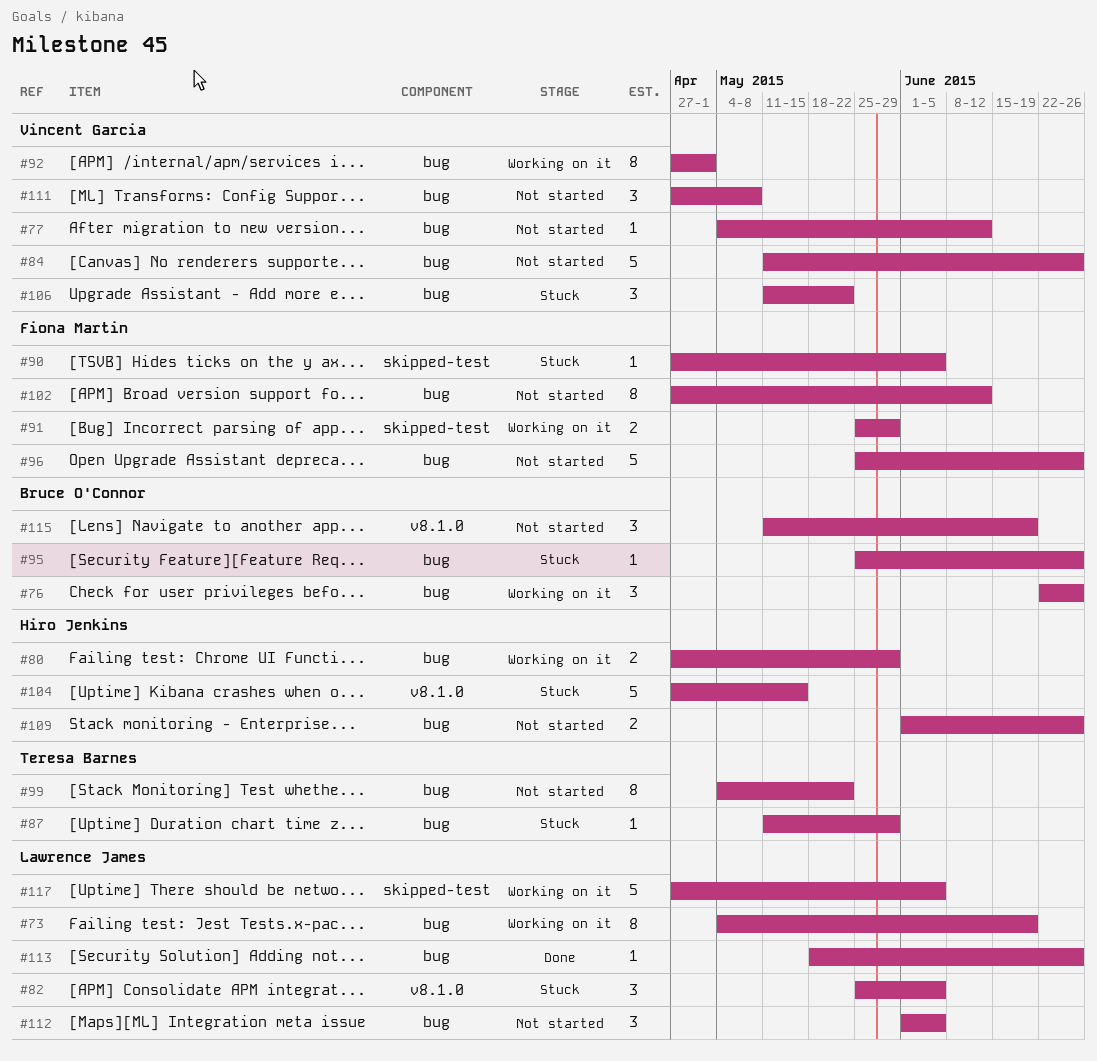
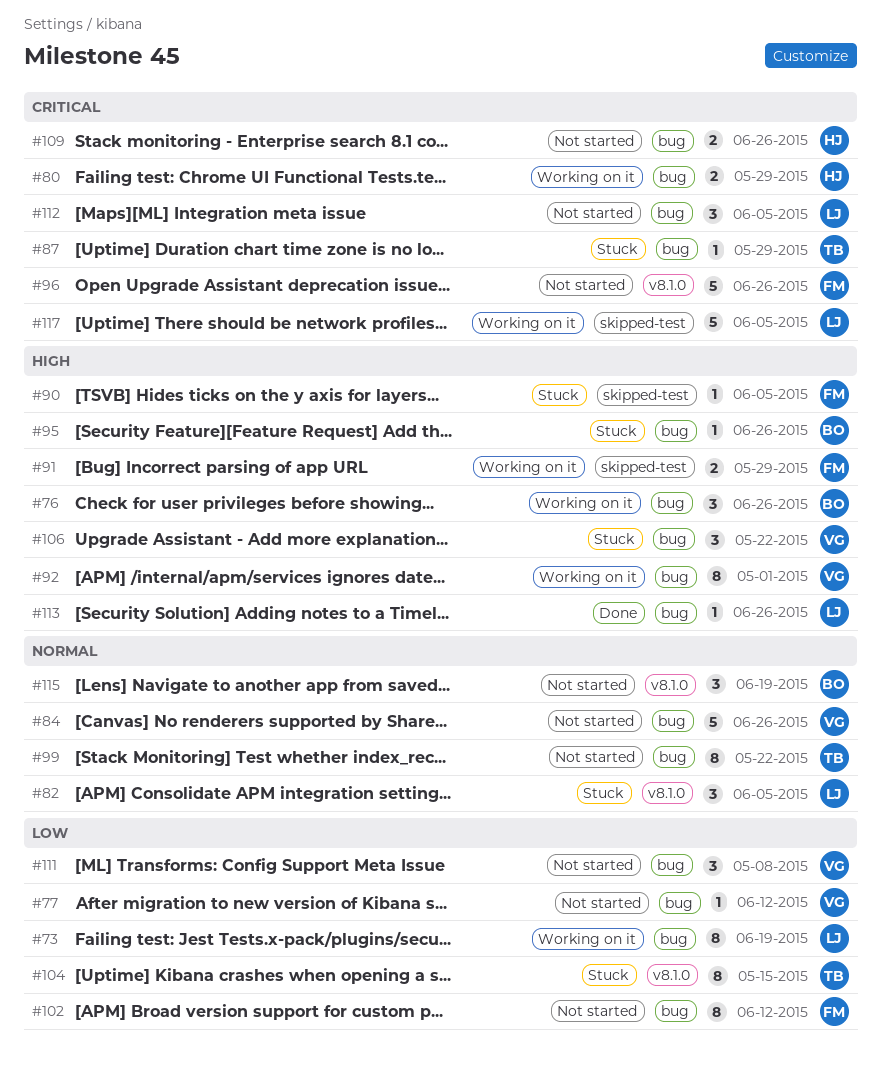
#96, label: bug -> v8.1.0
#104, owner: Hiro Jenkins -> Teresa Barnes
#104, estimate: 5 -> 8

